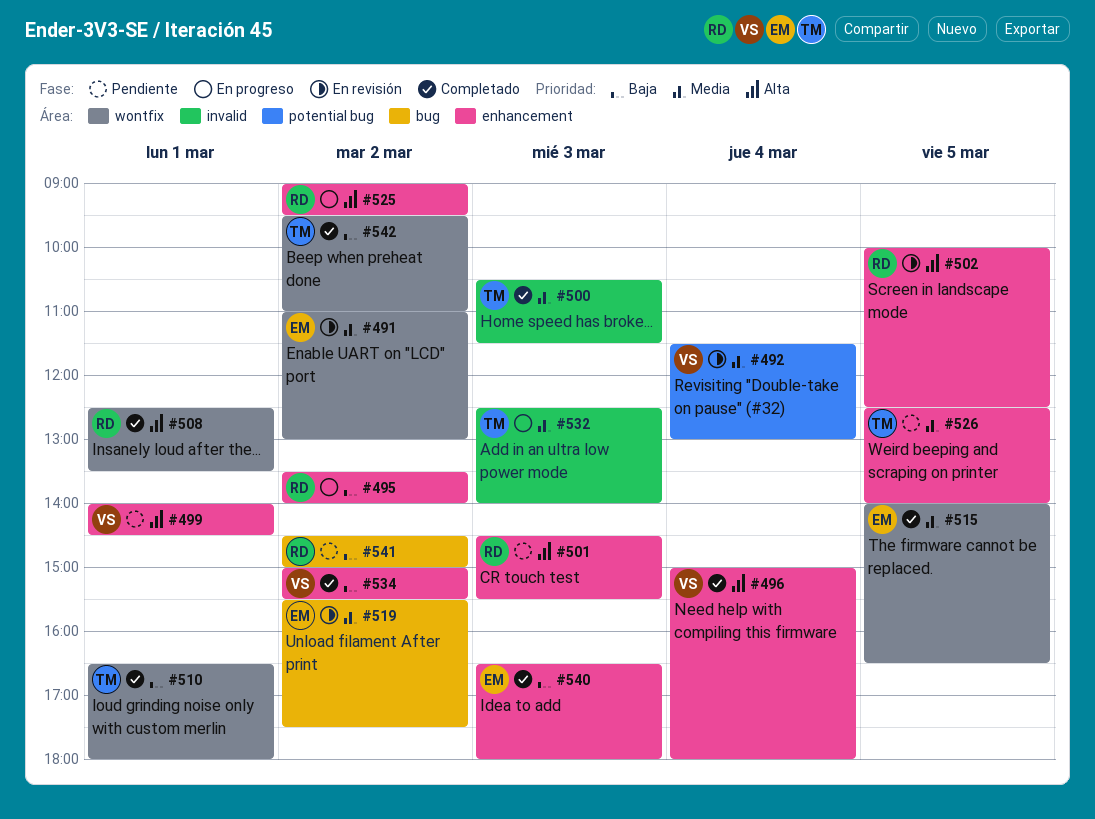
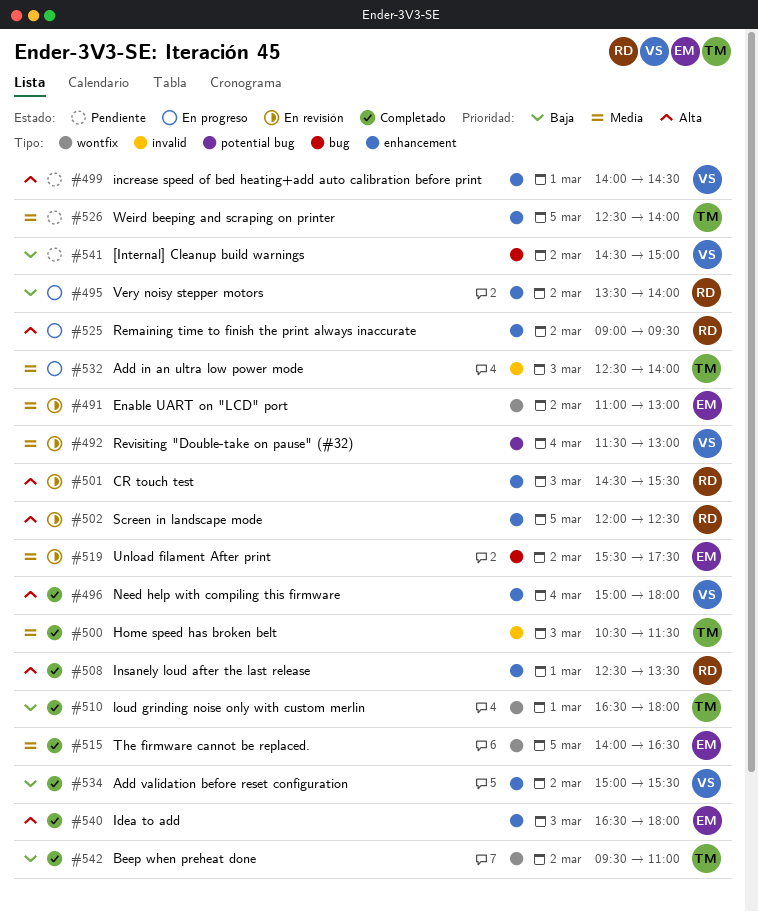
#501, status: Pendiente -> En revisión
#502, begins: 10:00 -> 12:00
#508, label: wontfix -> enhancement
#540, priority: Baja -> Alta
#541, owner: RD -> VS

